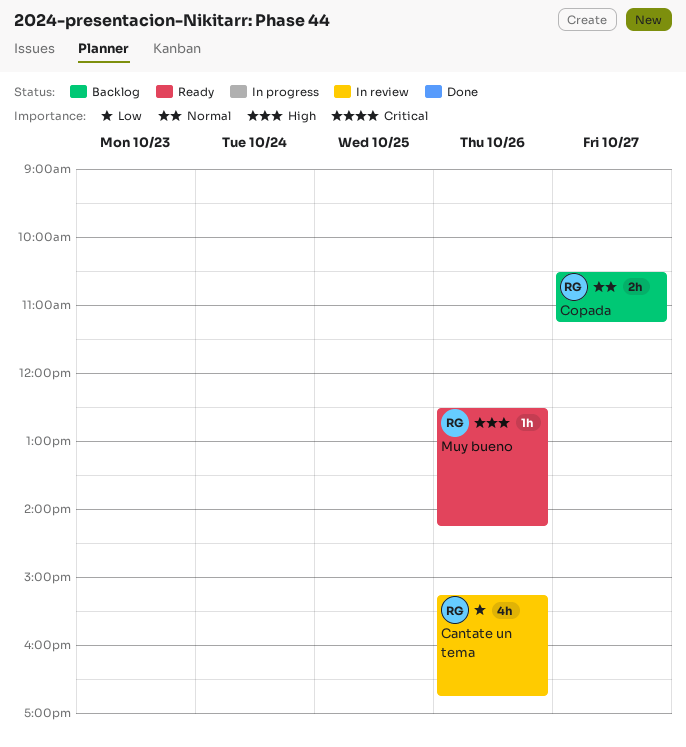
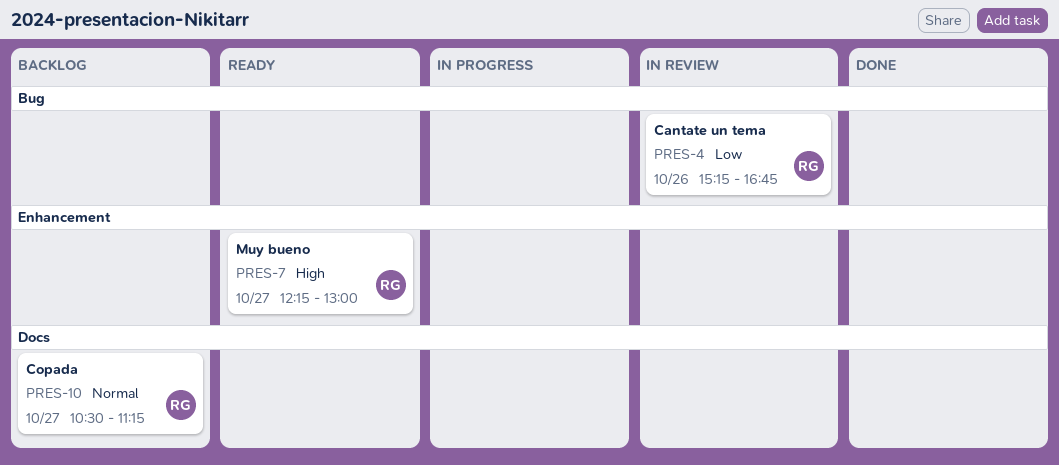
Muy bueno, day: Oct 26 -> Oct 27
Muy bueno, begins: 12:30 -> 12:15
Muy bueno, ends: 14:15 -> 13:00

